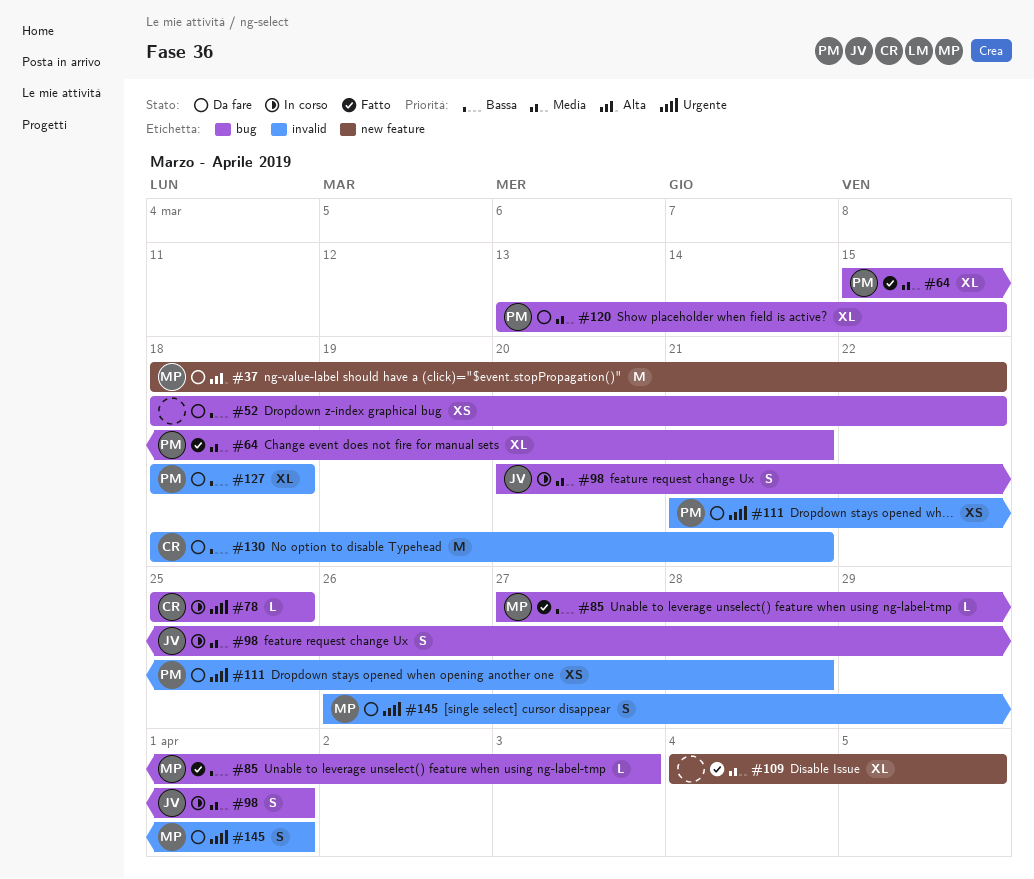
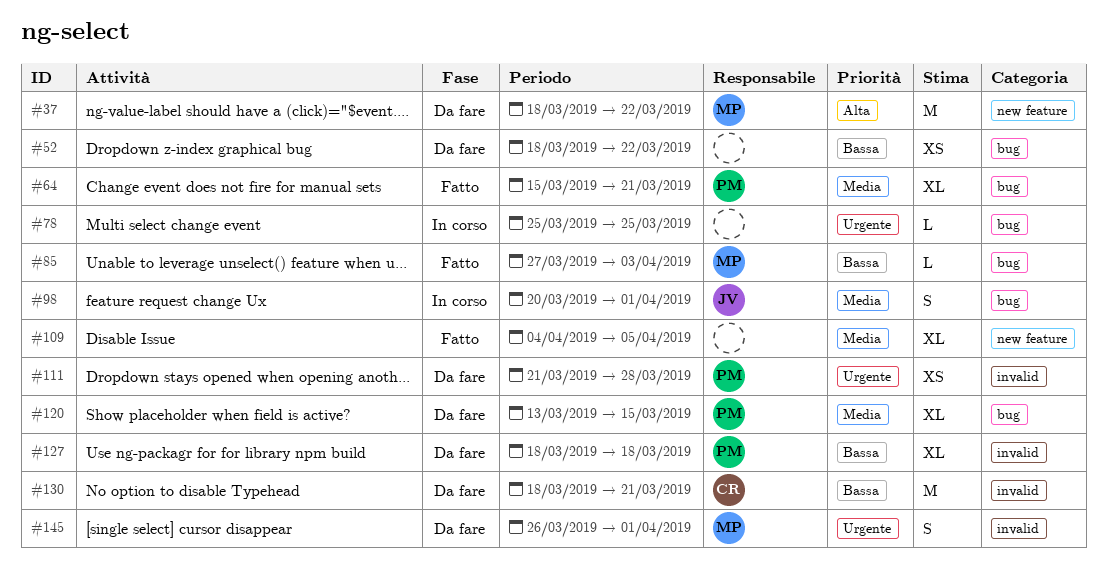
#78, owner: CR -> none

